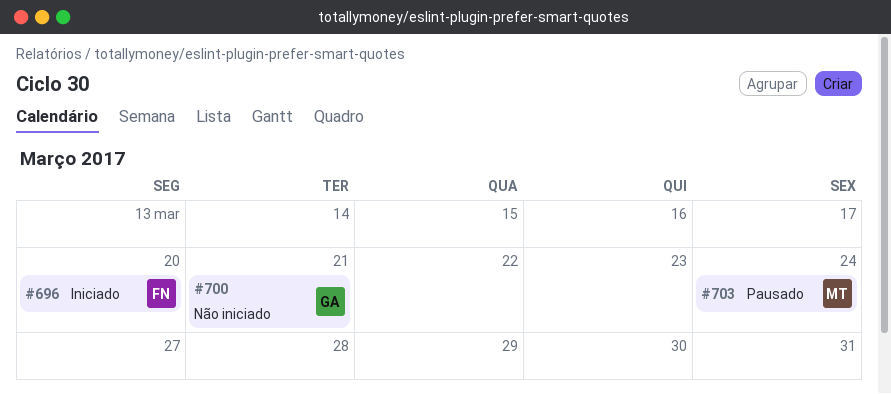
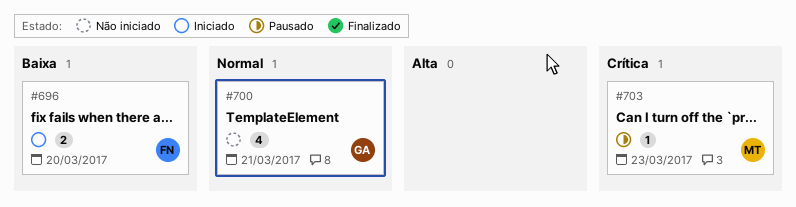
#703, due: Mar 24 -> Mar 23

